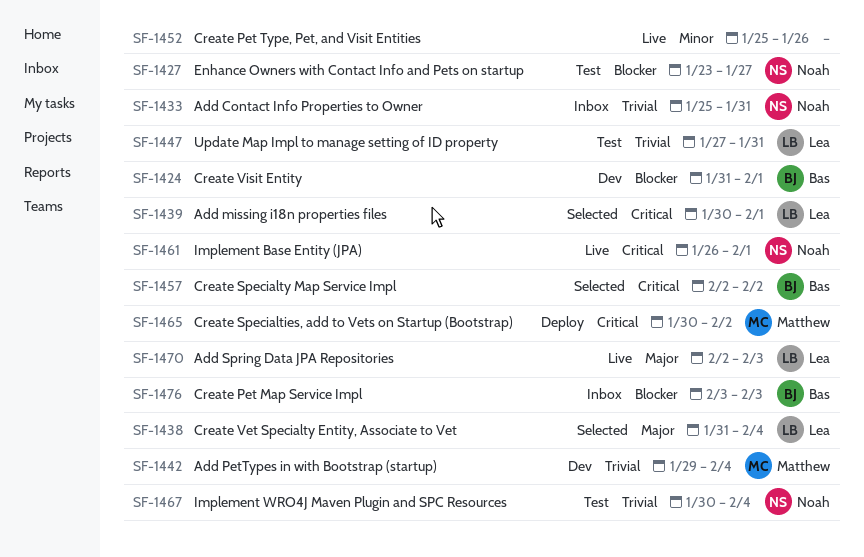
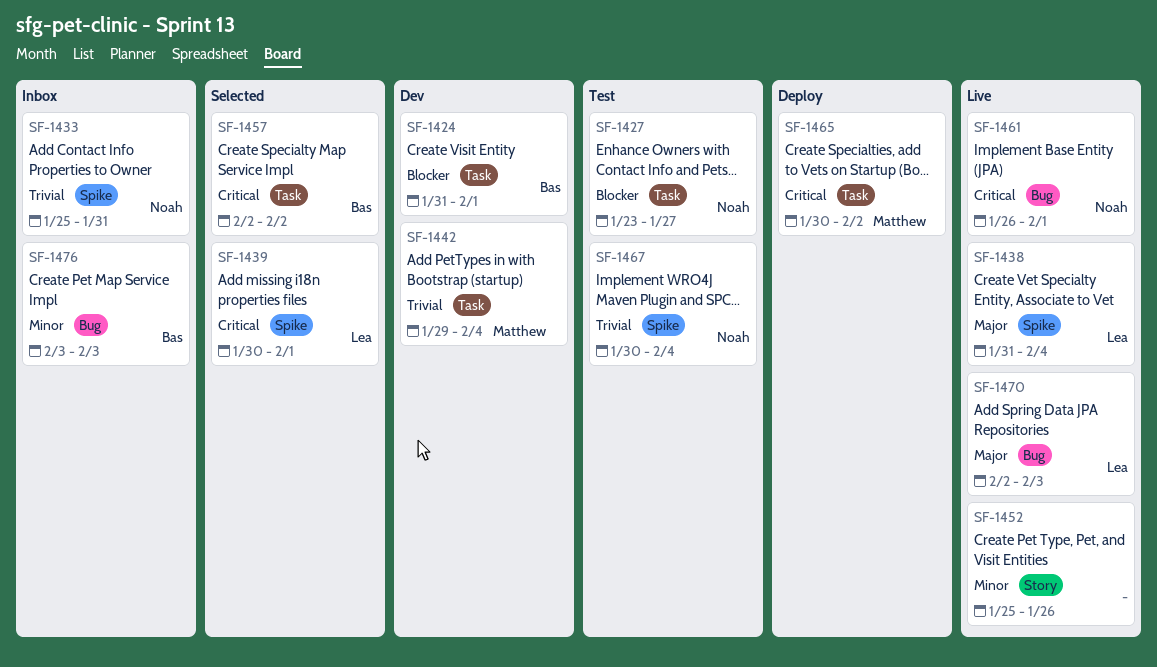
SF-1438, status: Selected -> Live
SF-1447: present -> none
SF-1476, priority: Blocker -> Minor

